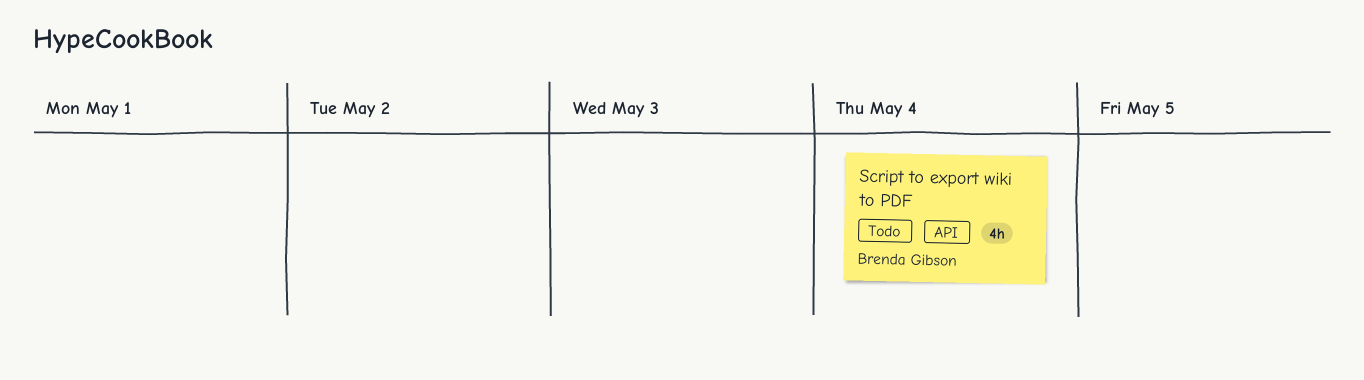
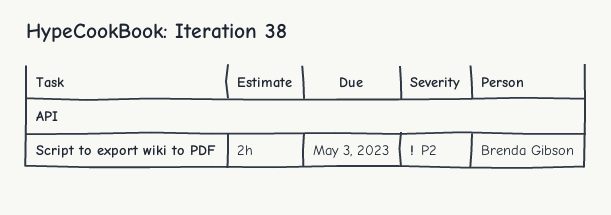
Script to export wiki to PDF, estimate: 4h -> 2h
Script to export wiki to PDF, due: May 4 -> May 3

